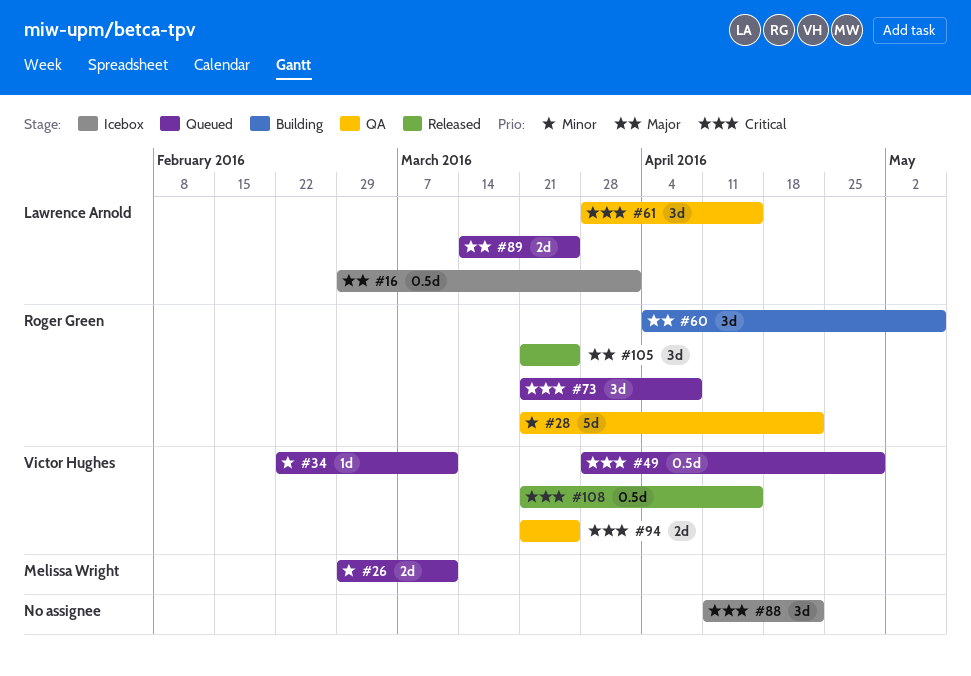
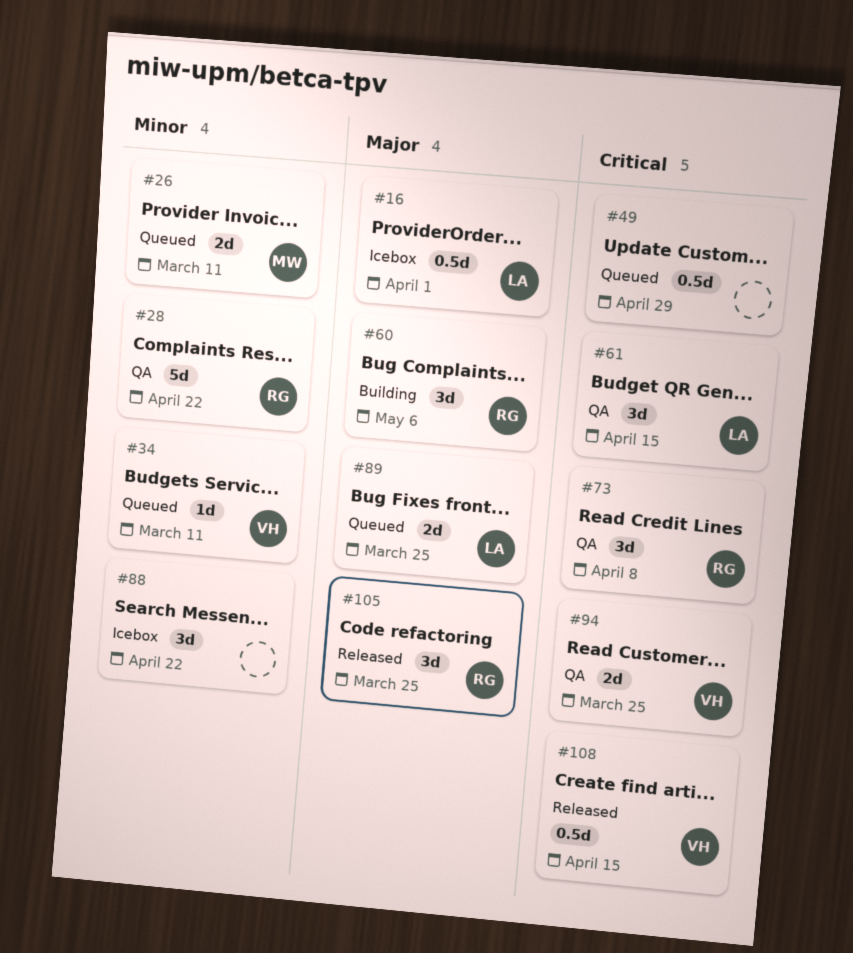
#49, owner: Victor Hughes -> none
#73, status: Queued -> QA
#88, priority: Critical -> Minor

